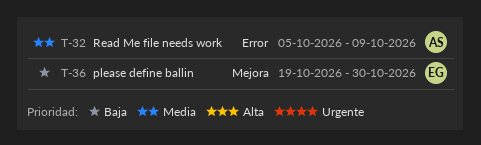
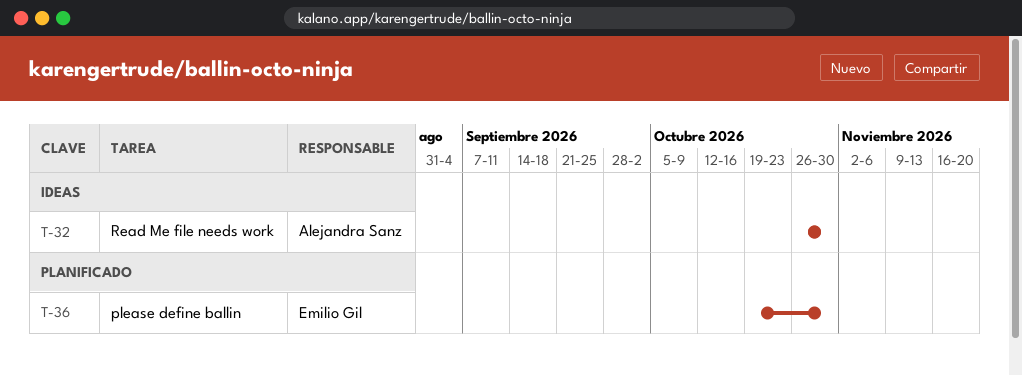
T-32, start: Oct 5 -> Oct 26
T-32, due: Oct 9 -> Oct 30

